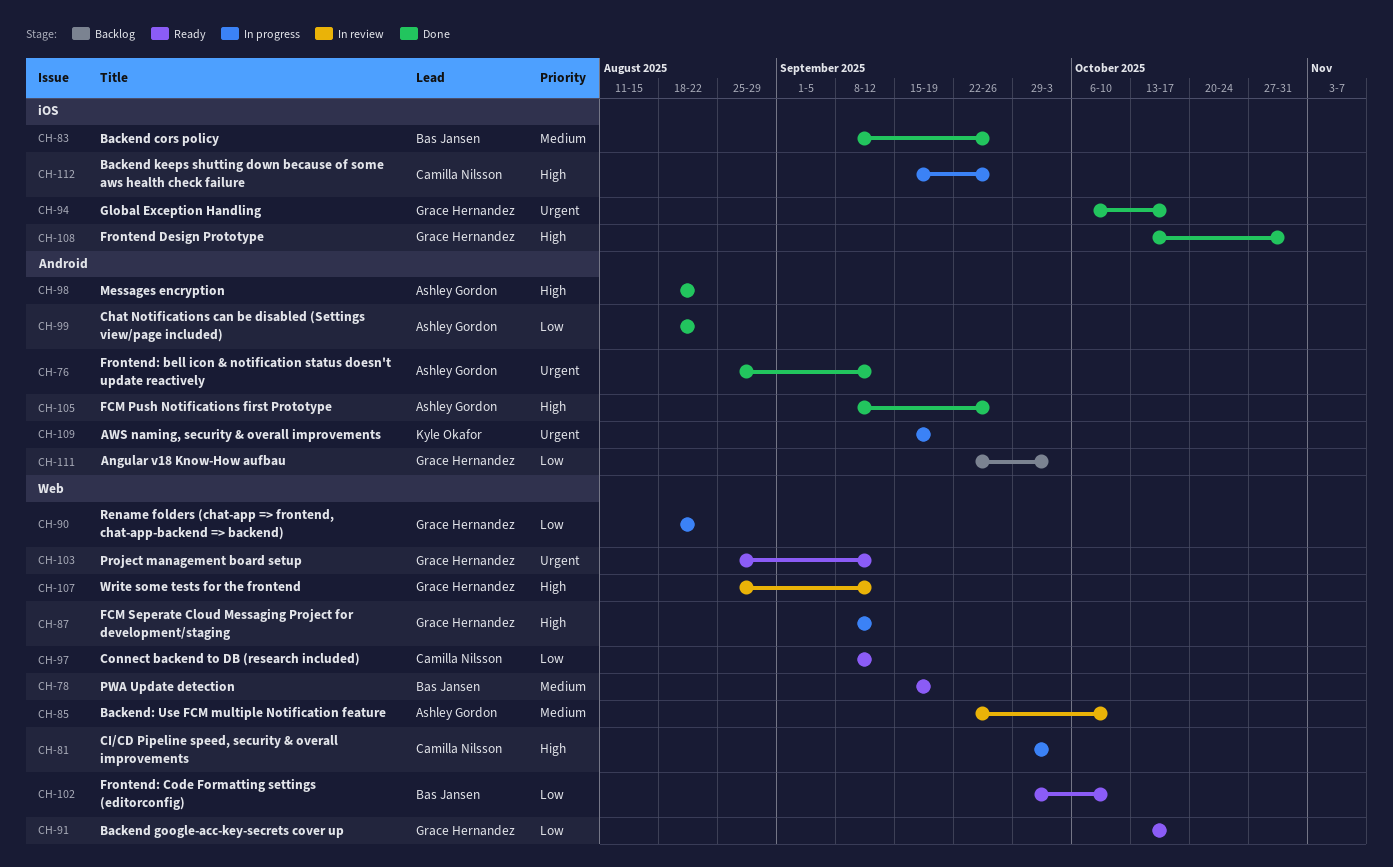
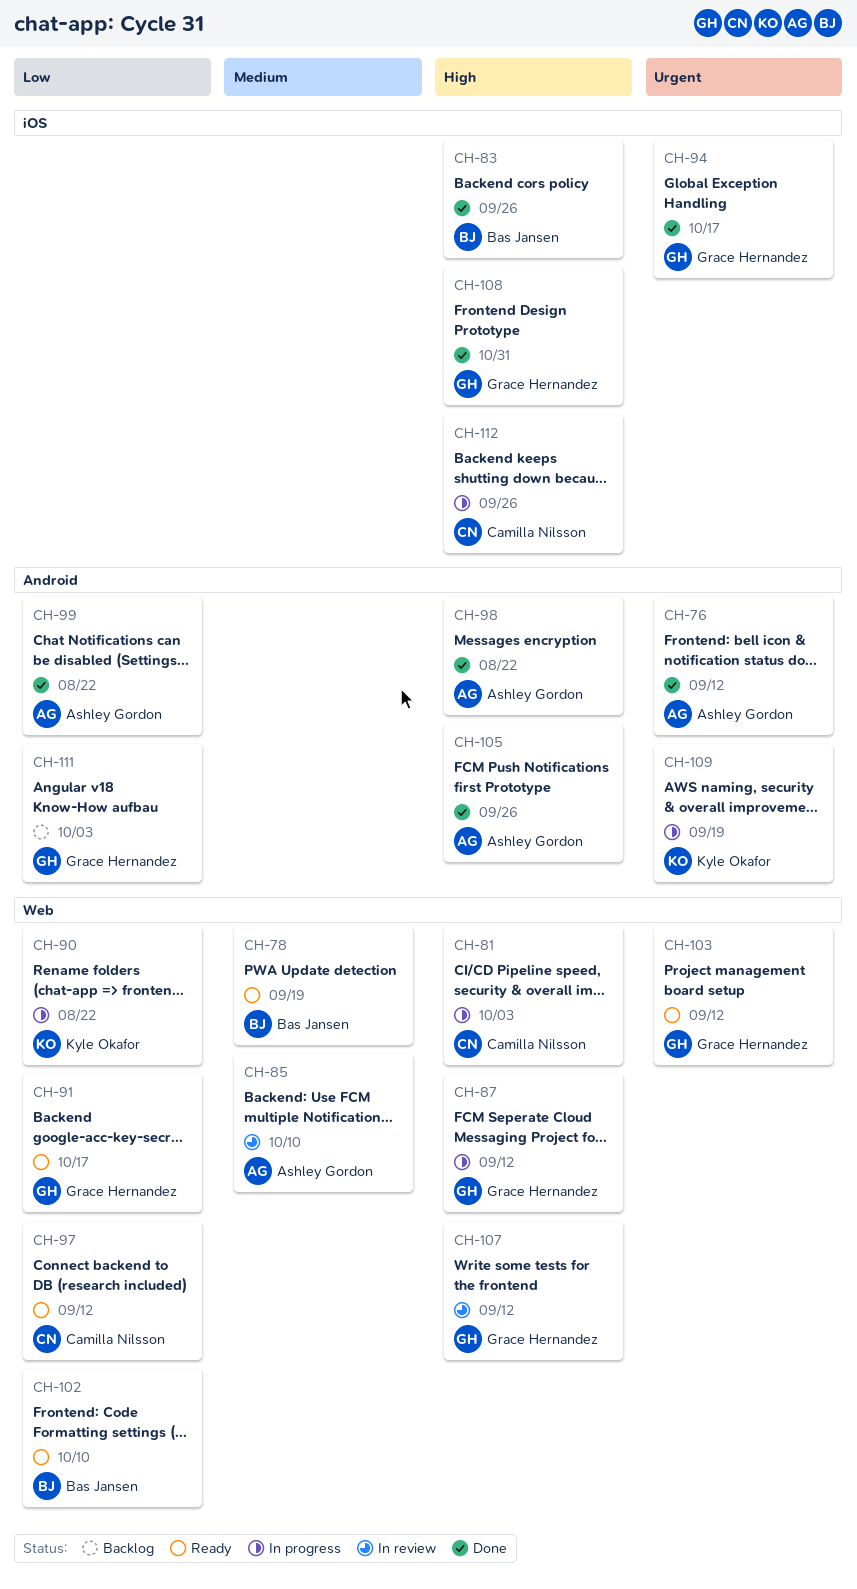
CH-83, priority: Medium -> High
CH-90, owner: Grace Hernandez -> Kyle Okafor

